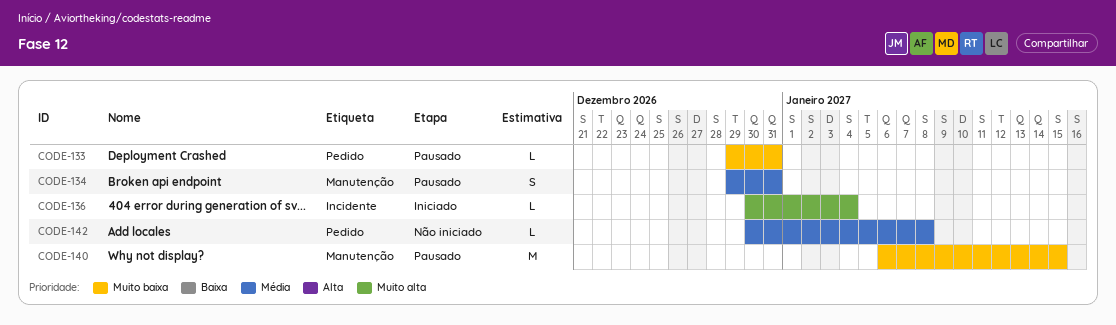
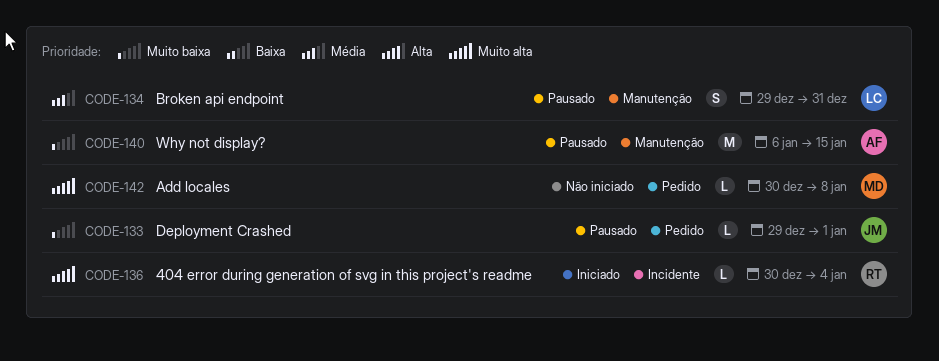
CODE-133, due: Dec 31 -> Jan 1
CODE-142, priority: Média -> Muito alta

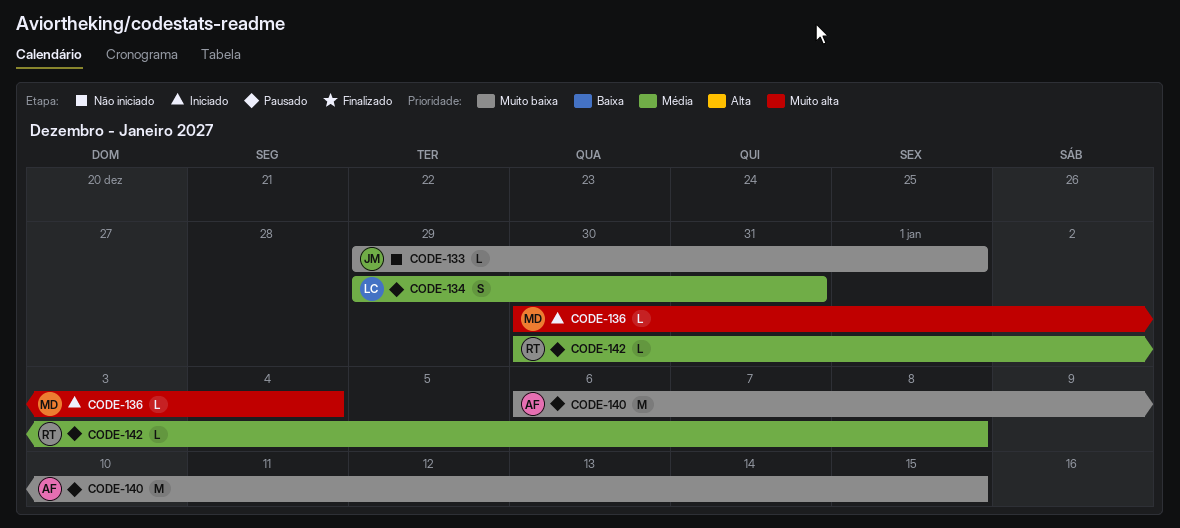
CODE-133, status: Pausado -> Não iniciado
CODE-136, owner: RT -> MD
CODE-142, status: Não iniciado -> Pausado
CODE-142, owner: MD -> RT
CODE-142, priority: Muito alta -> Média

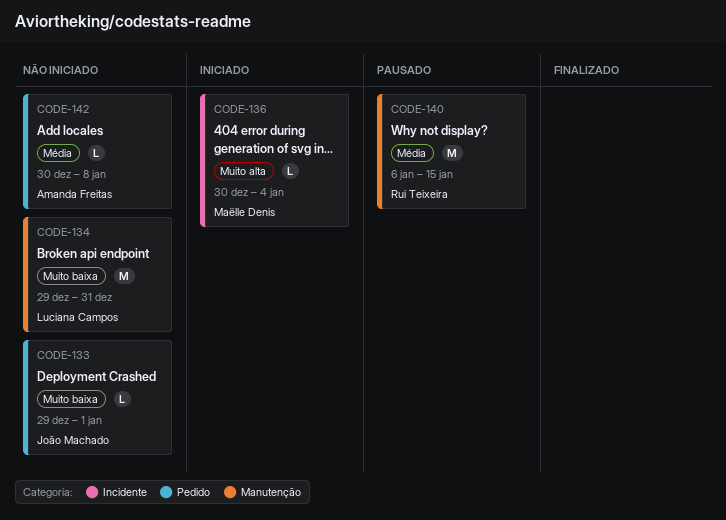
CODE-134, status: Pausado -> Não iniciado
CODE-134, priority: Média -> Muito baixa
CODE-134, estimate: S -> M
CODE-140, owner: Amanda Freitas -> Rui Teixeira
CODE-140, priority: Muito baixa -> Média
CODE-142, status: Pausado -> Não iniciado
CODE-142, owner: Rui Teixeira -> Amanda Freitas

